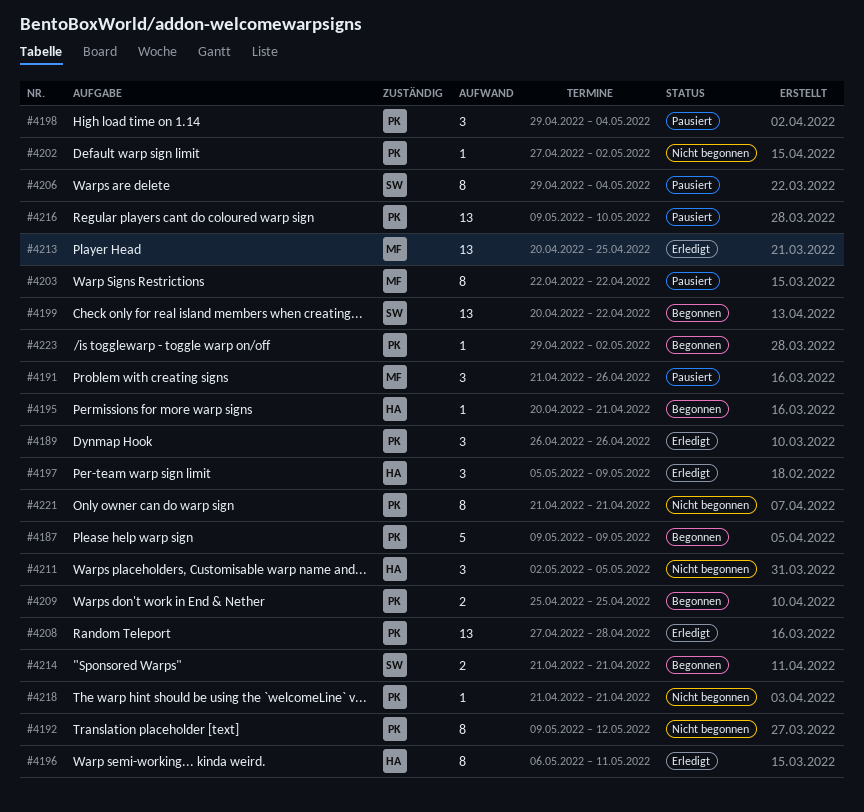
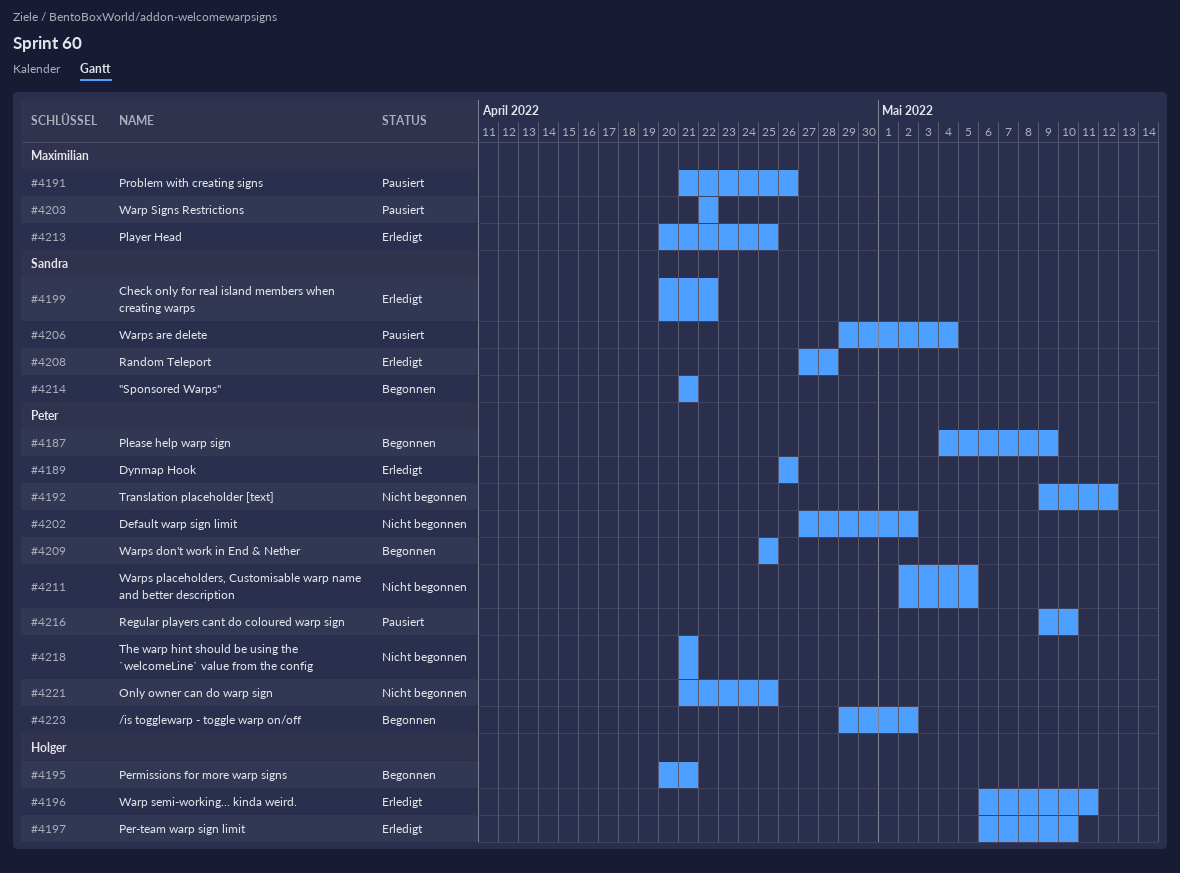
#4187, start: May 9 -> May 4
#4197, start: May 5 -> May 6
#4197, due: May 9 -> May 10
#4198: present -> none
#4199, status: Begonnen -> Erledigt
#4208, owner: Peter -> Sandra
#4211, owner: Holger -> Peter
#4221, due: Apr 21 -> Apr 25

